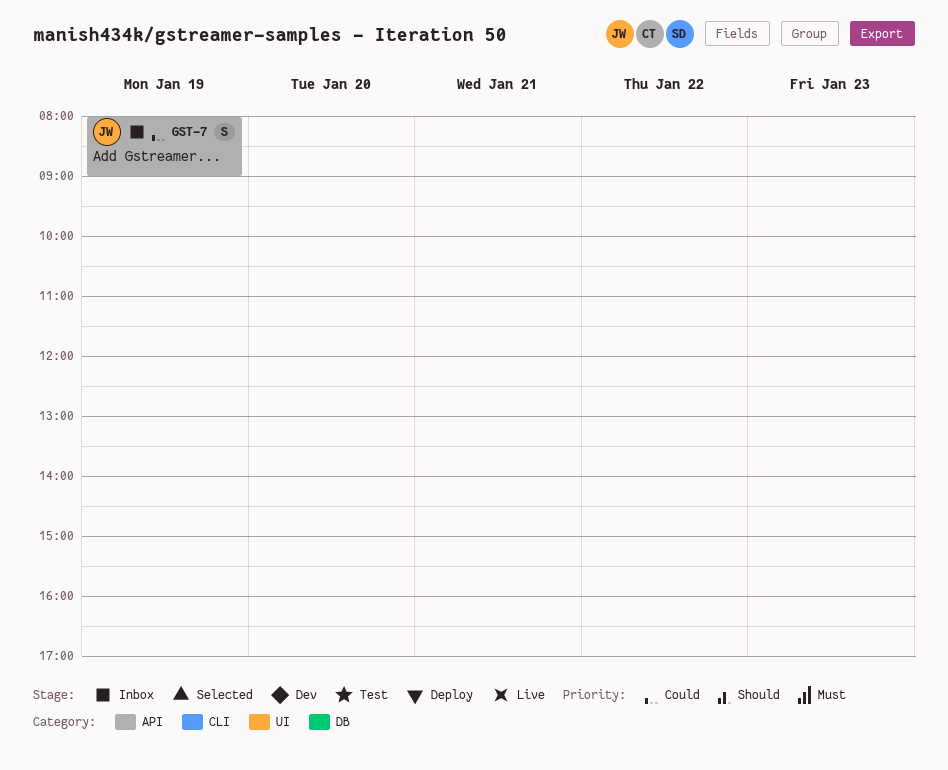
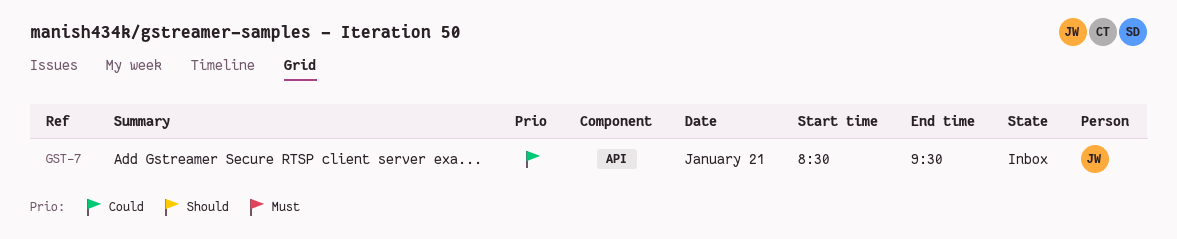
GST-7, day: Jan 19 -> Jan 21
GST-7, begins: 08:00 -> 08:30
GST-7, ends: 09:00 -> 09:30

